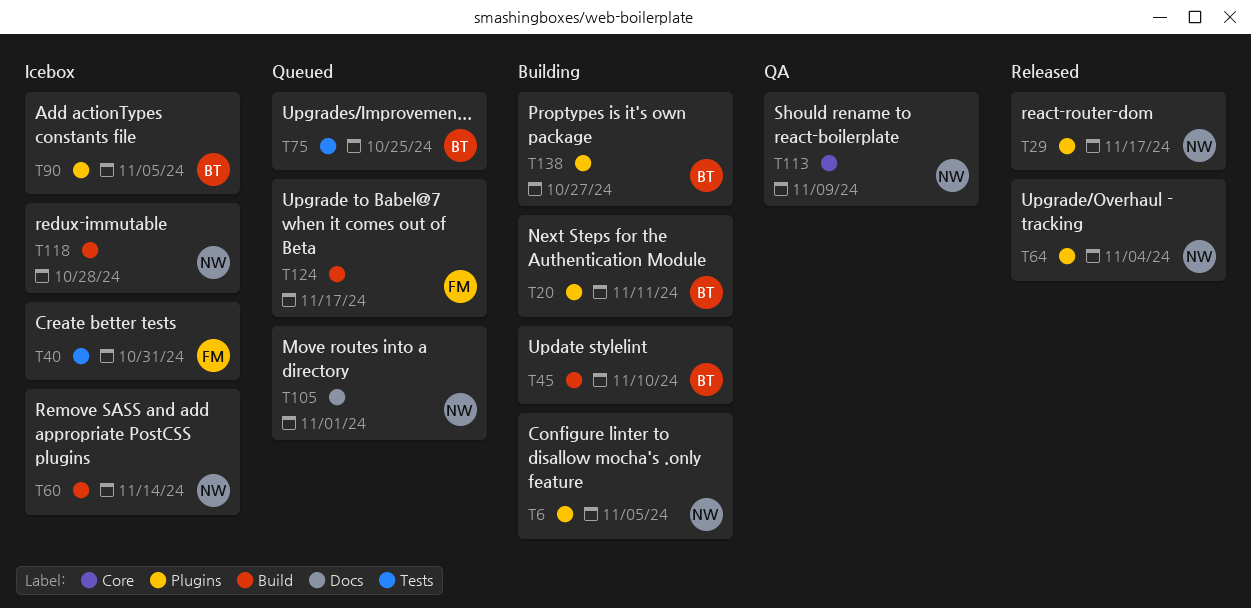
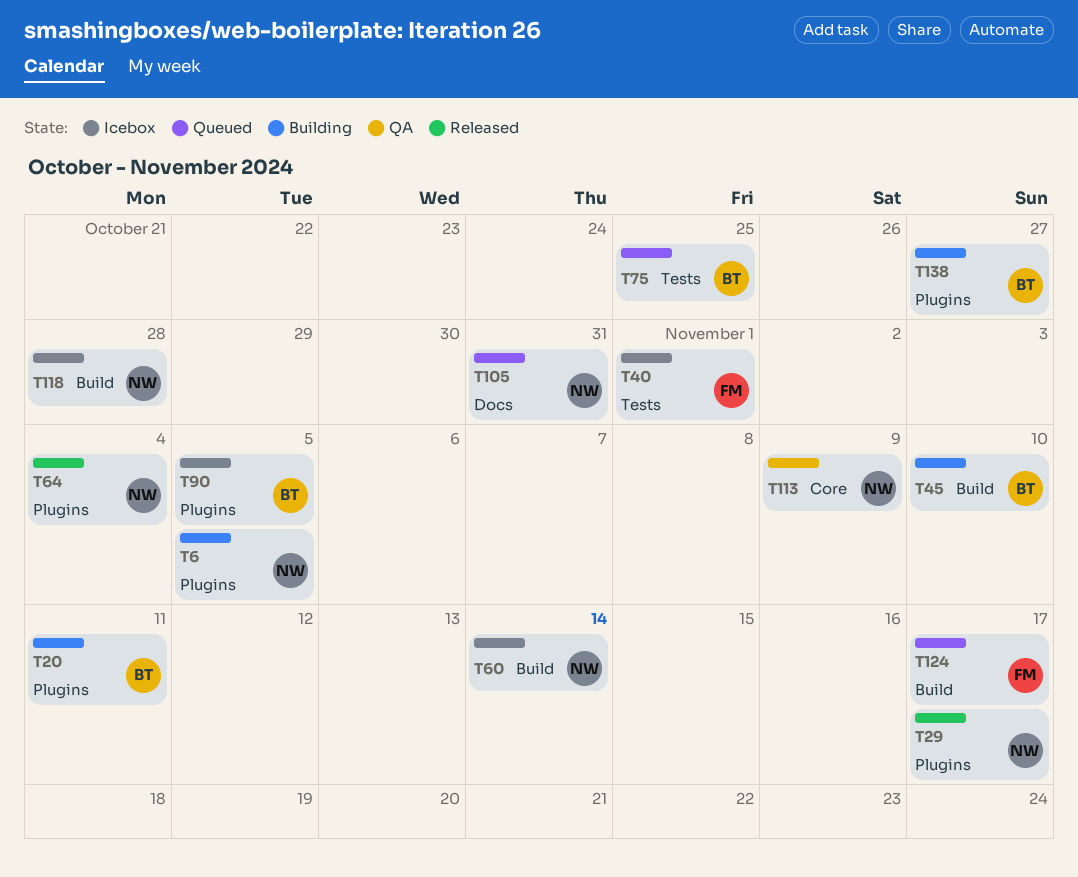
T40, due: Oct 31 -> Nov 1
T105, due: Nov 1 -> Oct 31

